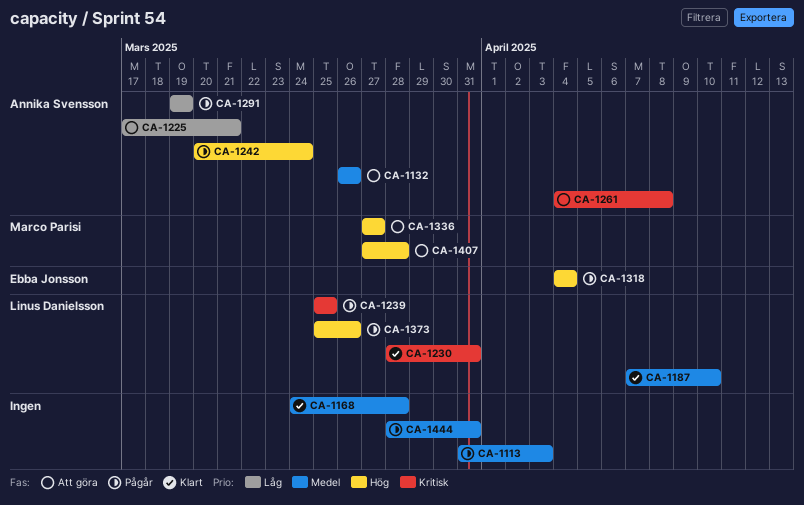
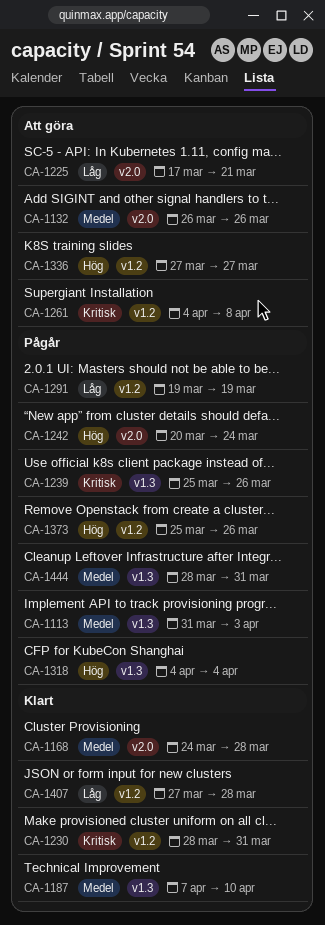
CA-1239, due: Mar 25 -> Mar 26
CA-1407, status: Att göra -> Klart
CA-1407, priority: Hög -> Låg

